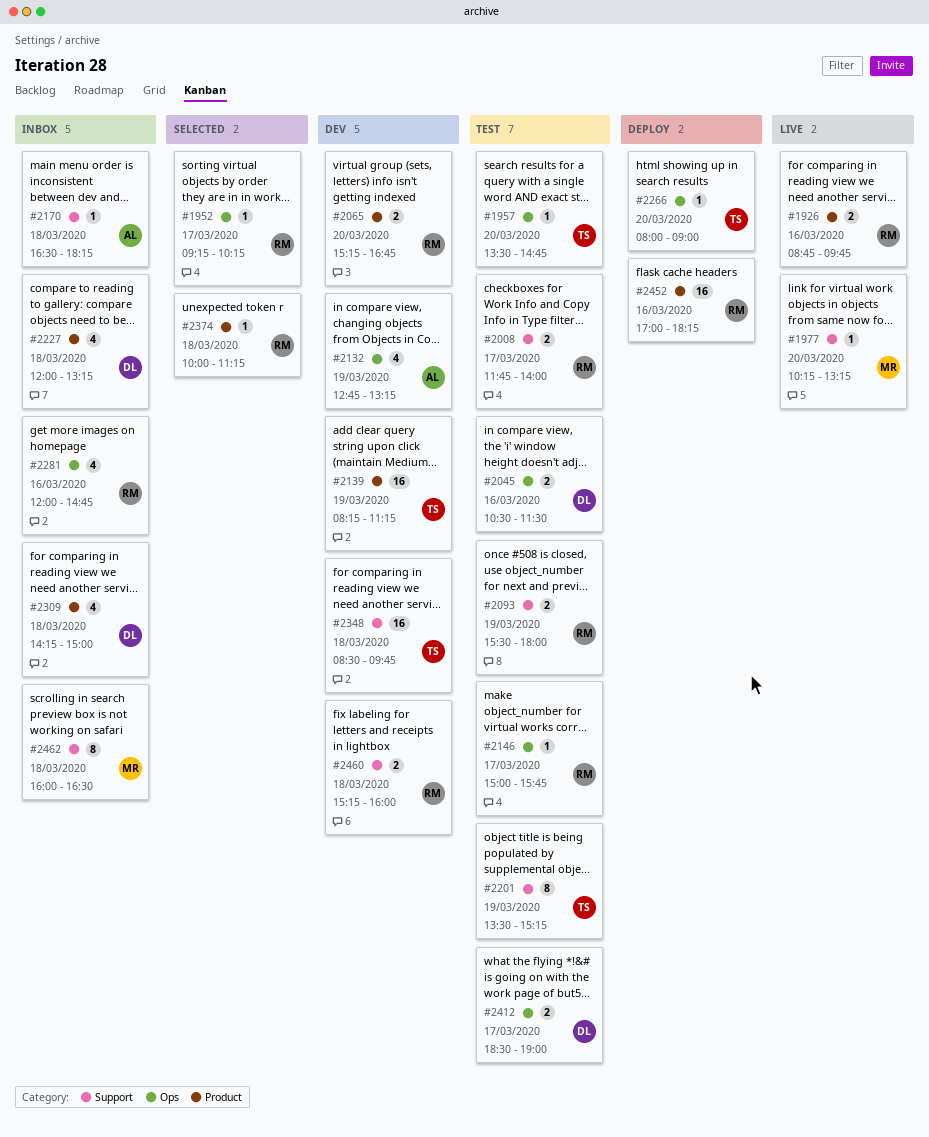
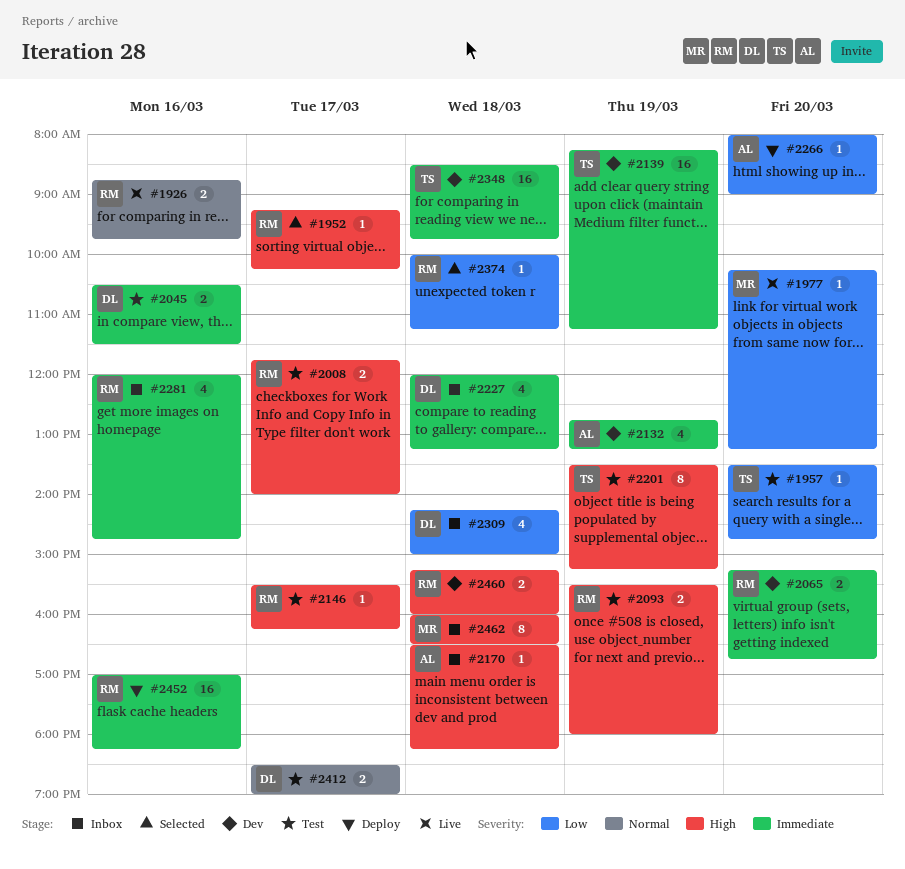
#2146, begins: 15:00 -> 15:30
#2146, ends: 15:45 -> 16:15
#2266, owner: TS -> AL

